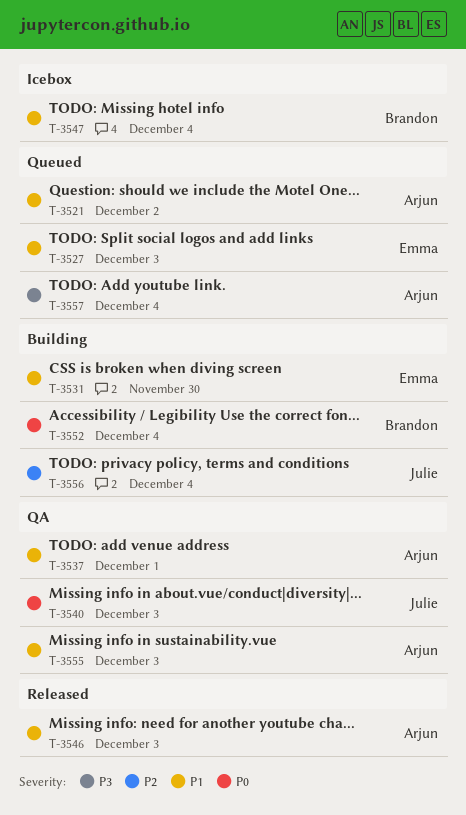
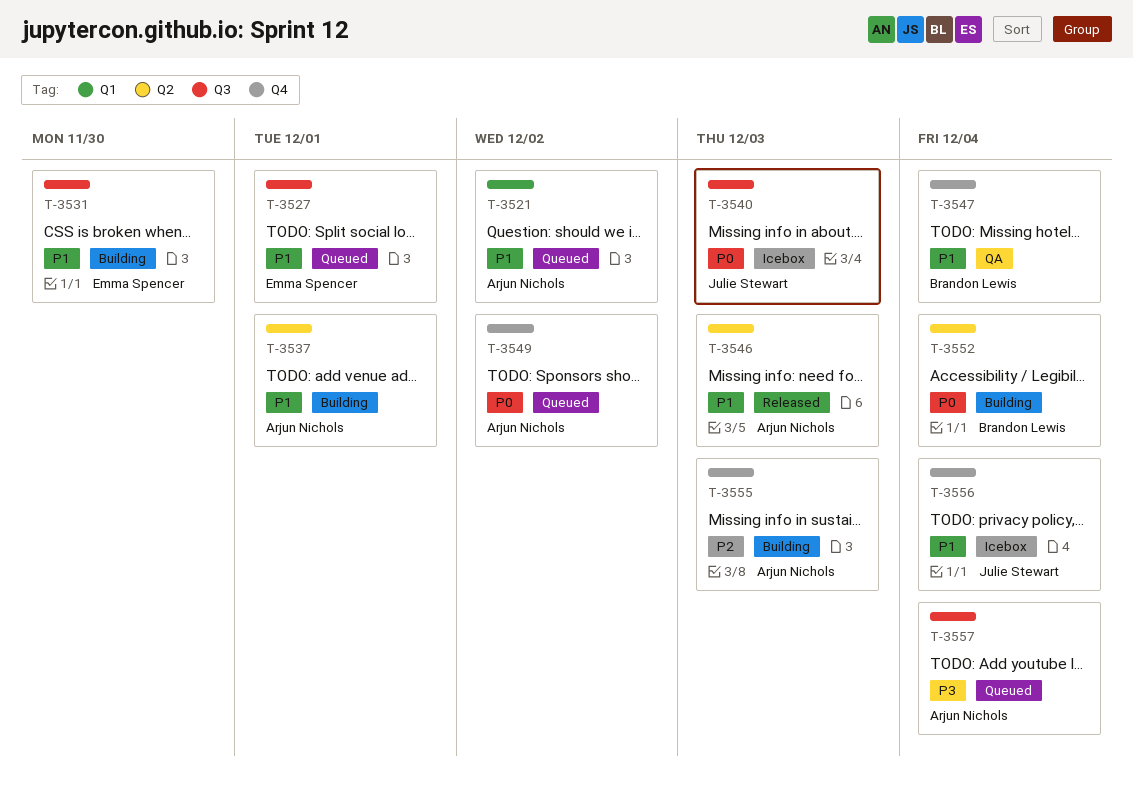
T-3527, due: Dec 3 -> Dec 1
T-3537, status: QA -> Building
T-3540, status: QA -> Icebox
T-3547, status: Icebox -> QA
T-3549: none -> present
T-3555, status: QA -> Building
T-3555, priority: P1 -> P2
T-3556, status: Building -> Icebox
T-3556, priority: P2 -> P1

